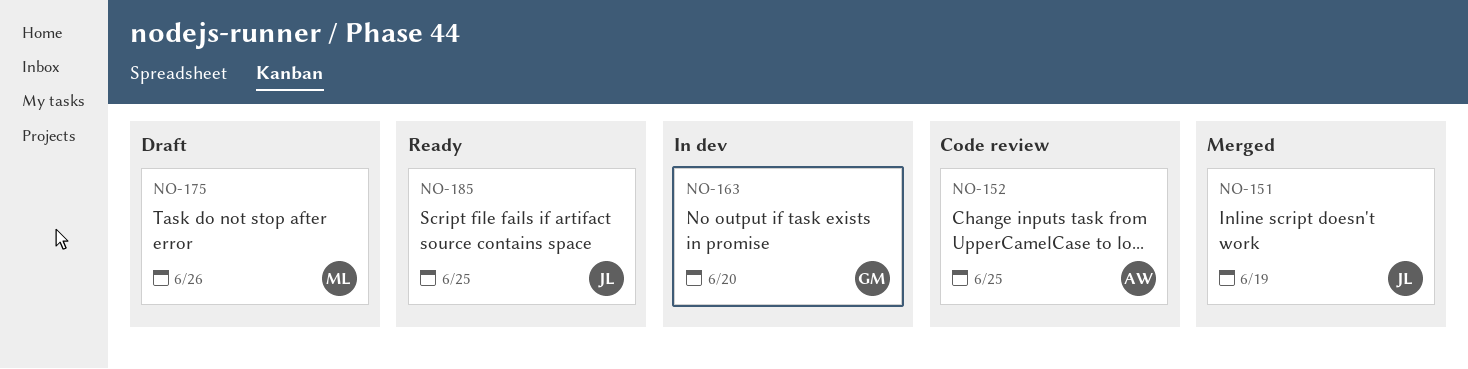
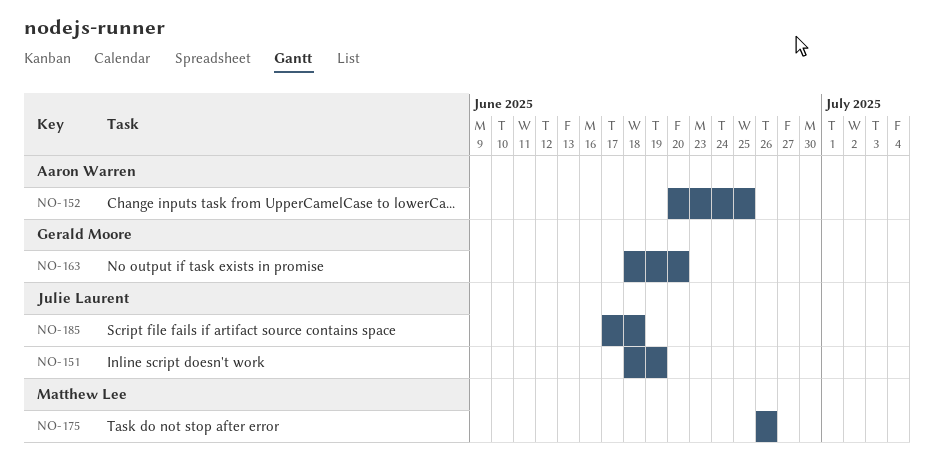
NO-185, due: Jun 25 -> Jun 18

